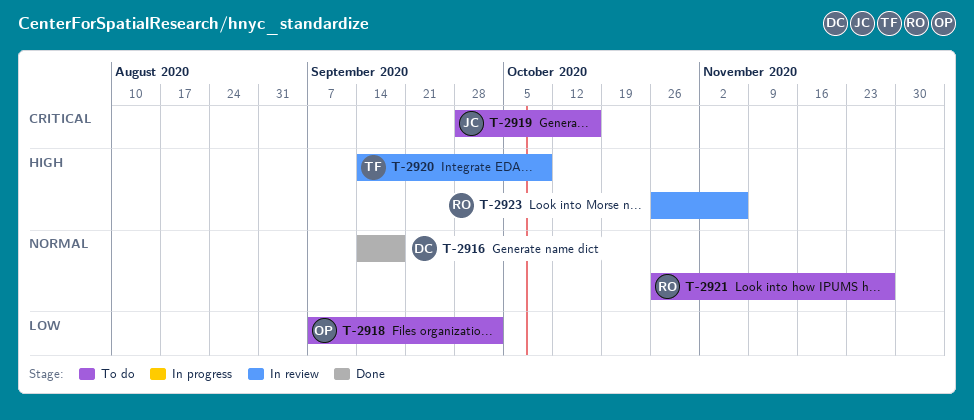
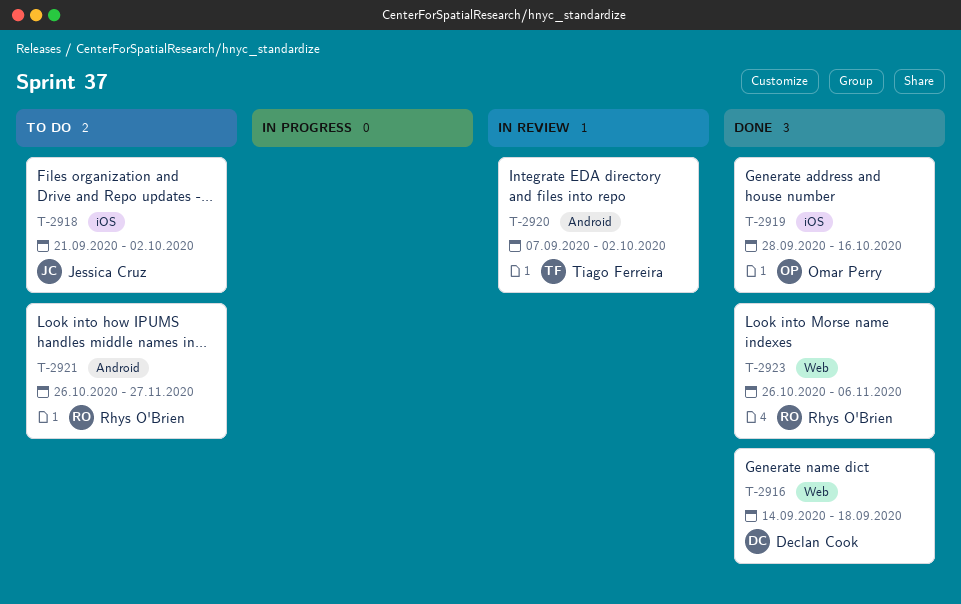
T-2918, owner: Omar Perry -> Jessica Cruz
T-2918, start: Sep 7 -> Sep 21
T-2919, status: To do -> Done
T-2919, owner: Jessica Cruz -> Omar Perry
T-2920, start: Sep 14 -> Sep 7
T-2920, due: Oct 9 -> Oct 2
T-2923, status: In review -> Done

